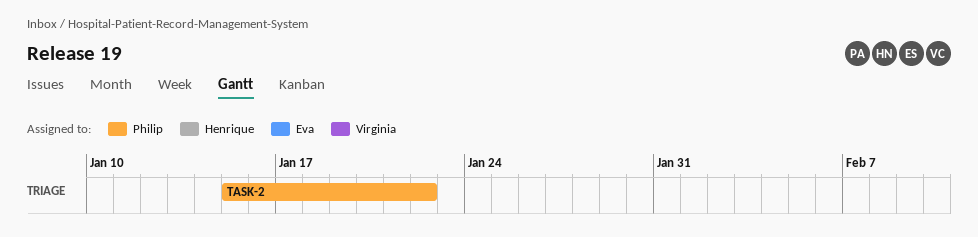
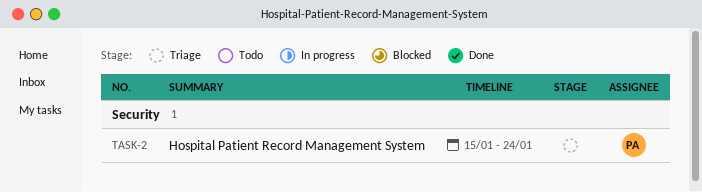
TASK-2, due: Jan 22 -> Jan 24

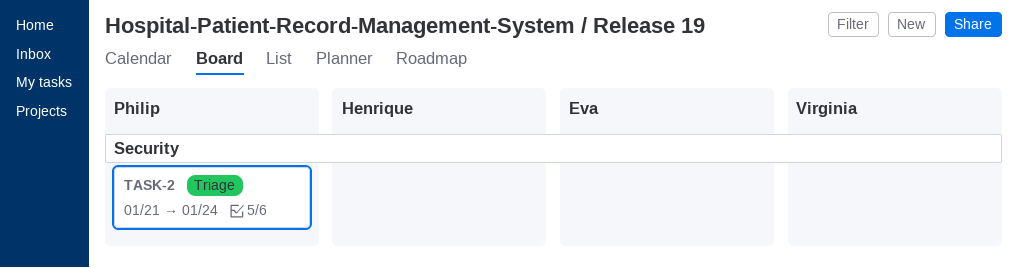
TASK-2, start: Jan 15 -> Jan 21

